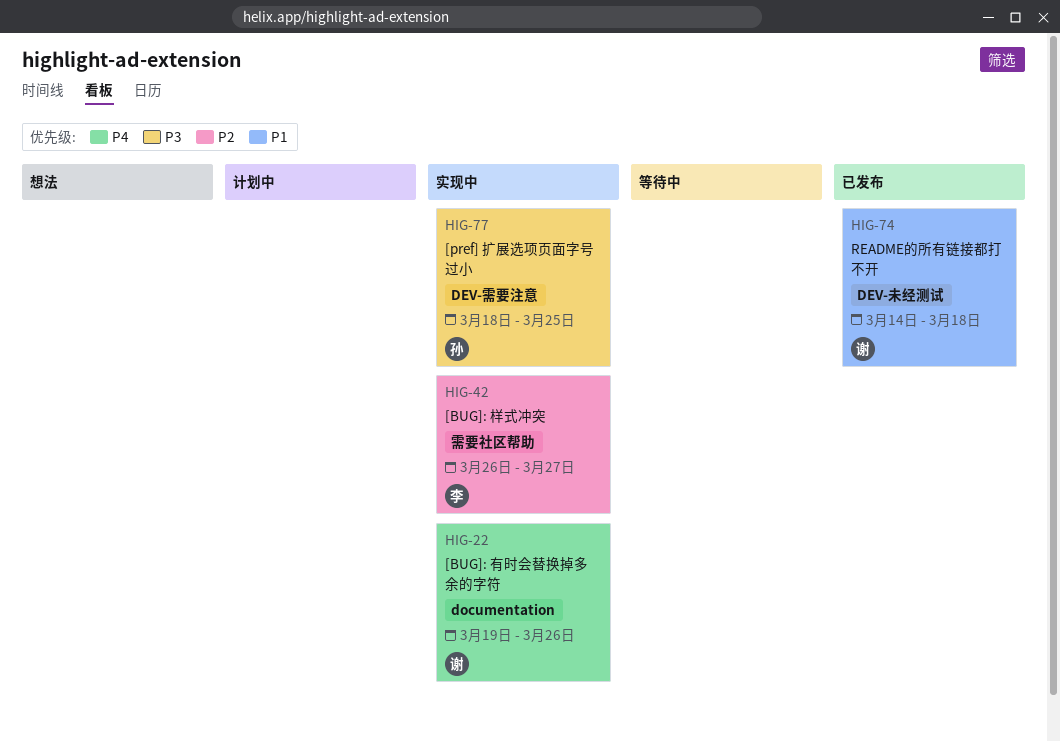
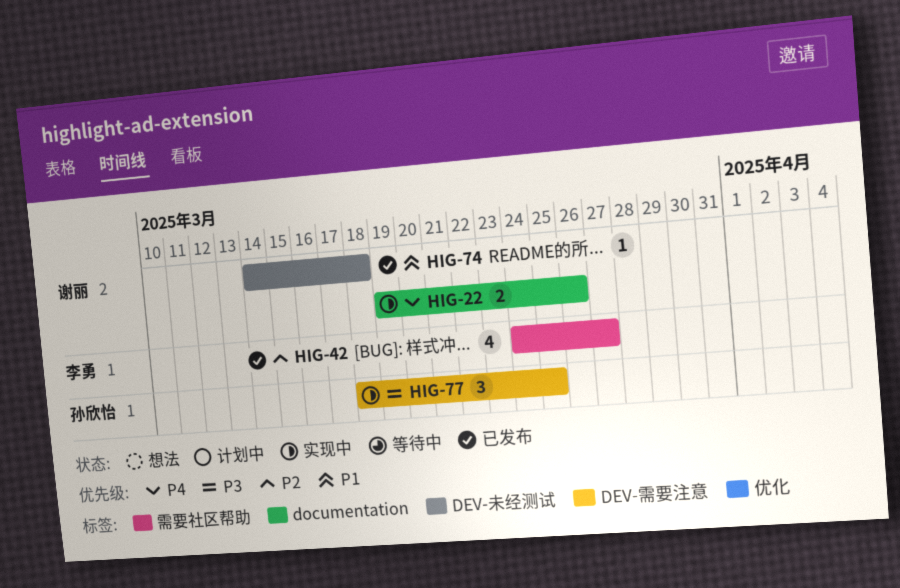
HIG-42, status: 实现中 -> 已发布
HIG-42, start: Mar 26 -> Mar 24

